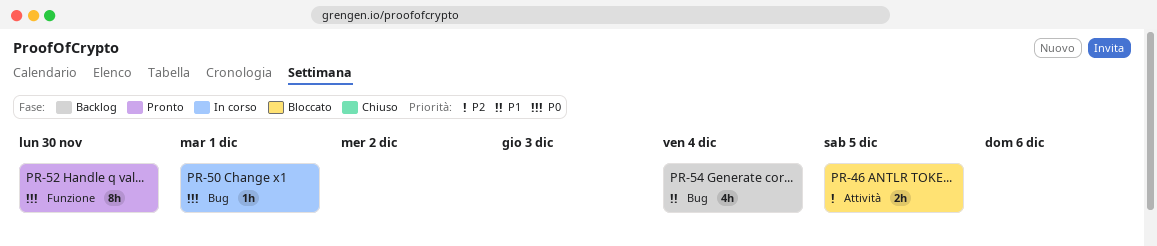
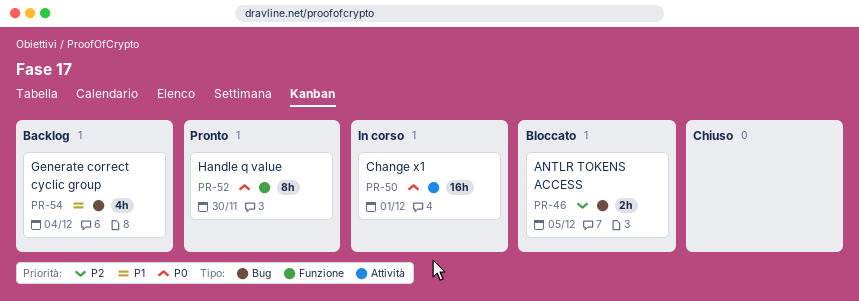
PR-46, label: Attività -> Bug
PR-50, label: Bug -> Attività
PR-50, estimate: 1h -> 16h

